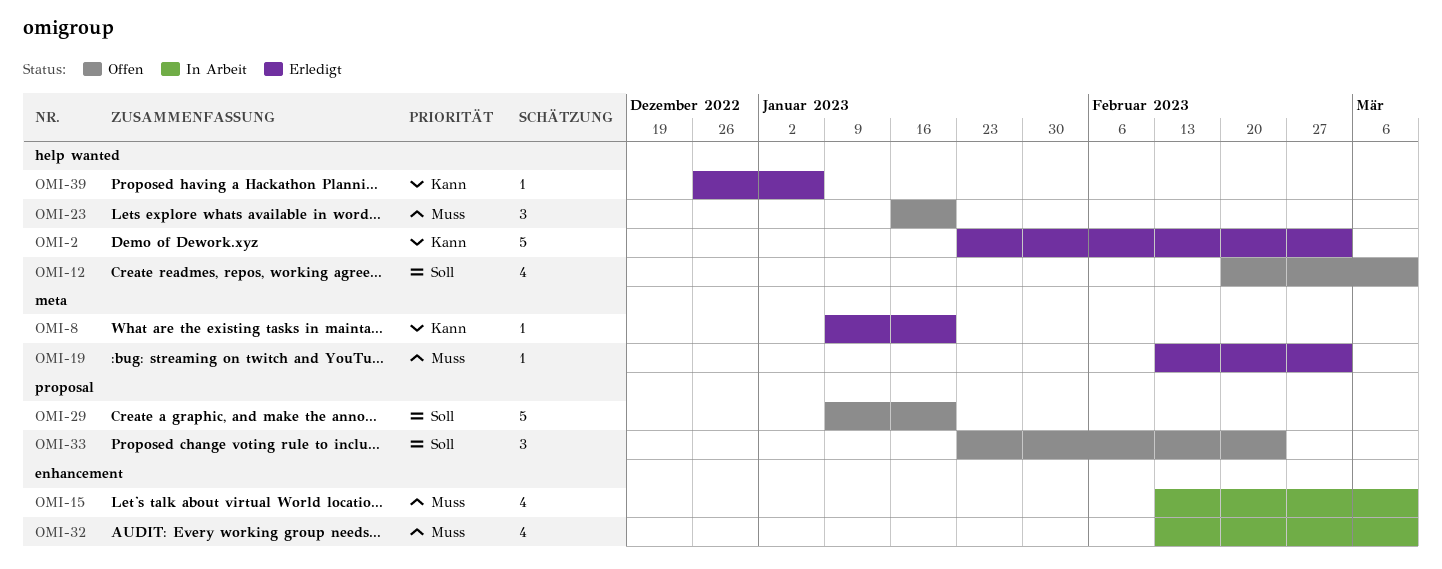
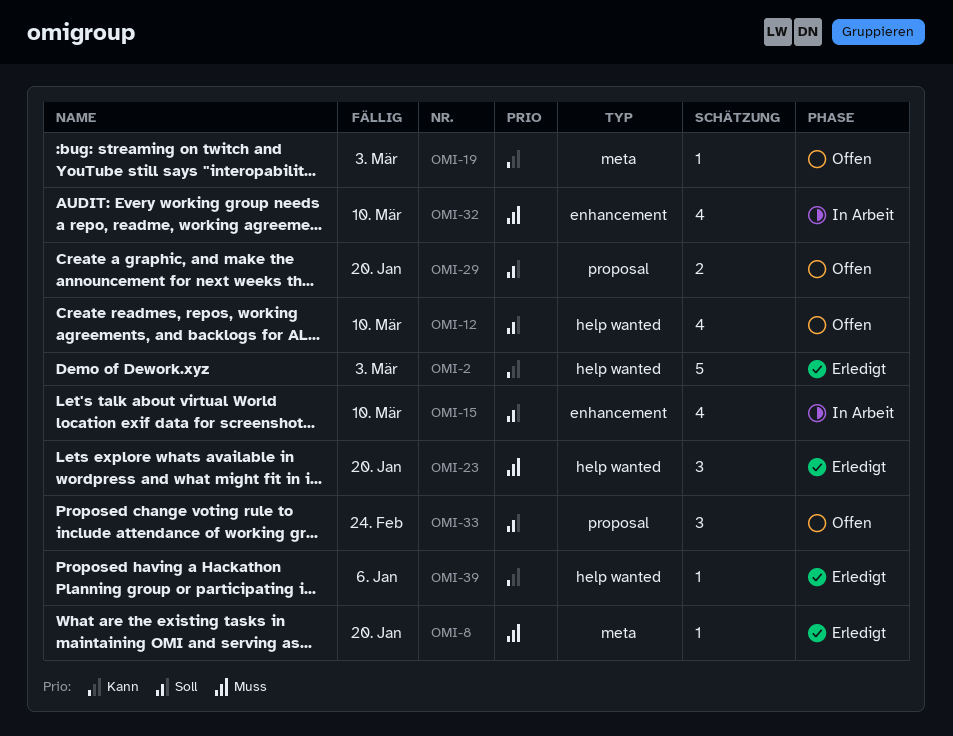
OMI-8, priority: Kann -> Muss
OMI-15, priority: Muss -> Soll
OMI-19, status: Erledigt -> Offen
OMI-19, priority: Muss -> Kann
OMI-23, status: Offen -> Erledigt
OMI-29, estimate: 5 -> 2

